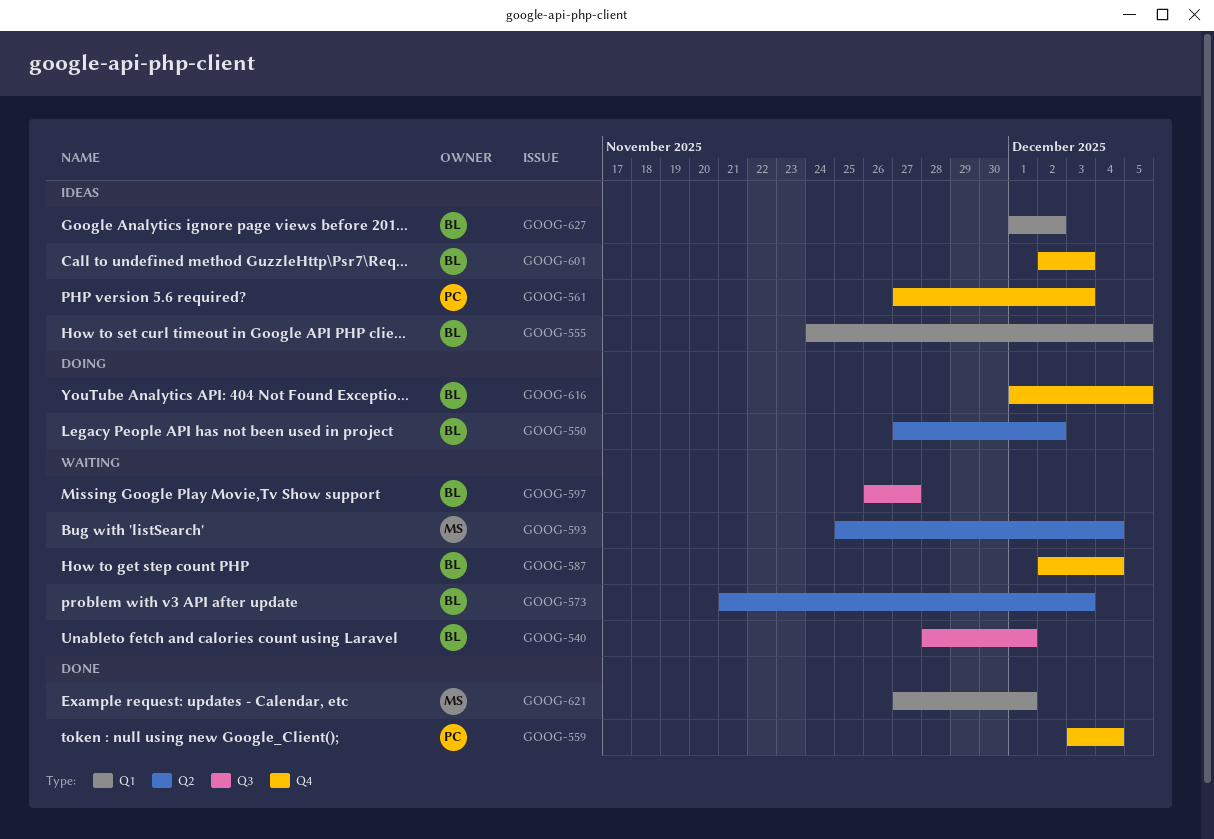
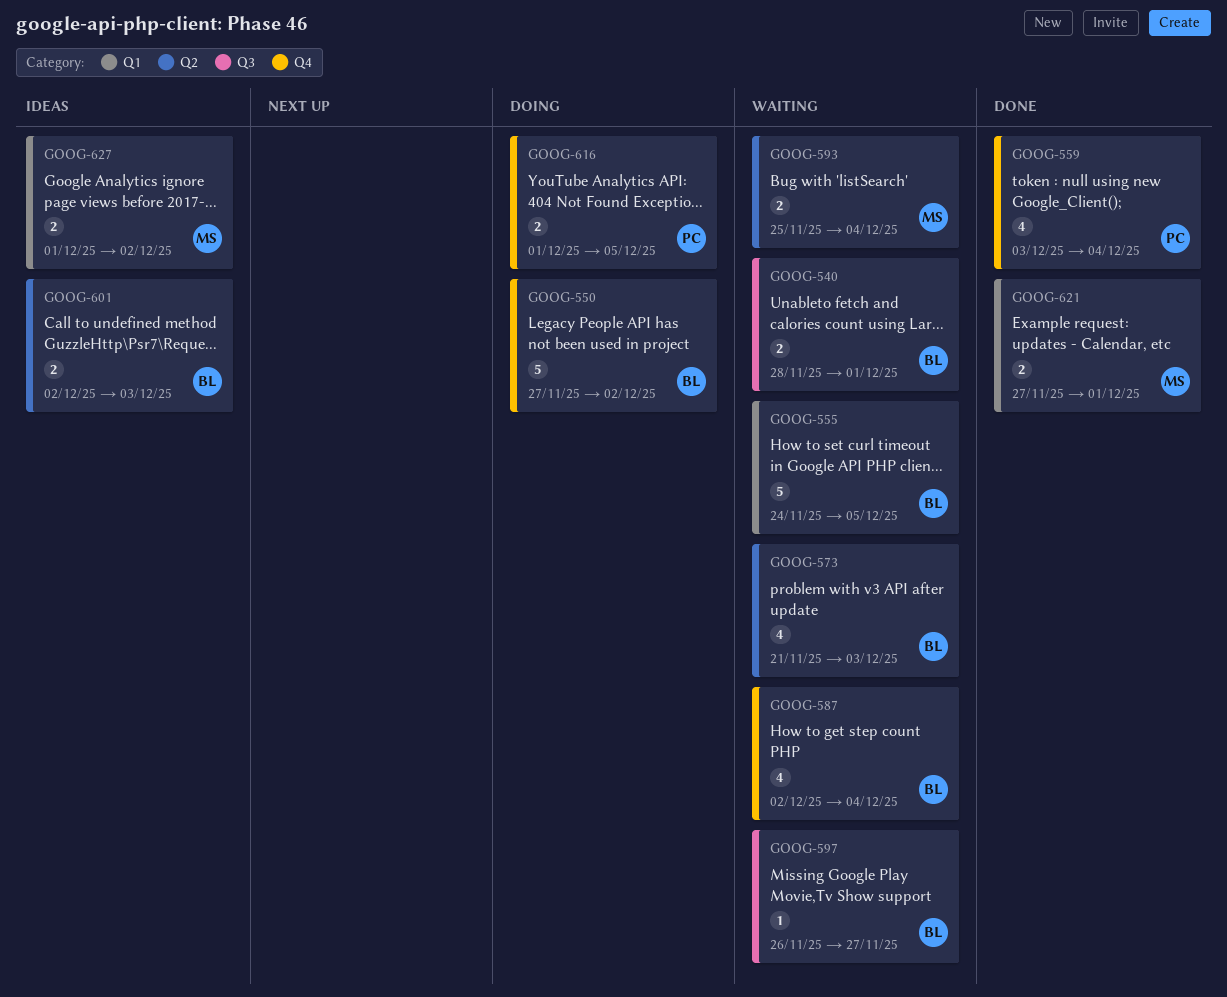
GOOG-550, label: Q2 -> Q4
GOOG-555, status: Ideas -> Waiting
GOOG-561: present -> none
GOOG-601, label: Q4 -> Q2
GOOG-616, owner: BL -> PC
GOOG-627, owner: BL -> MS

